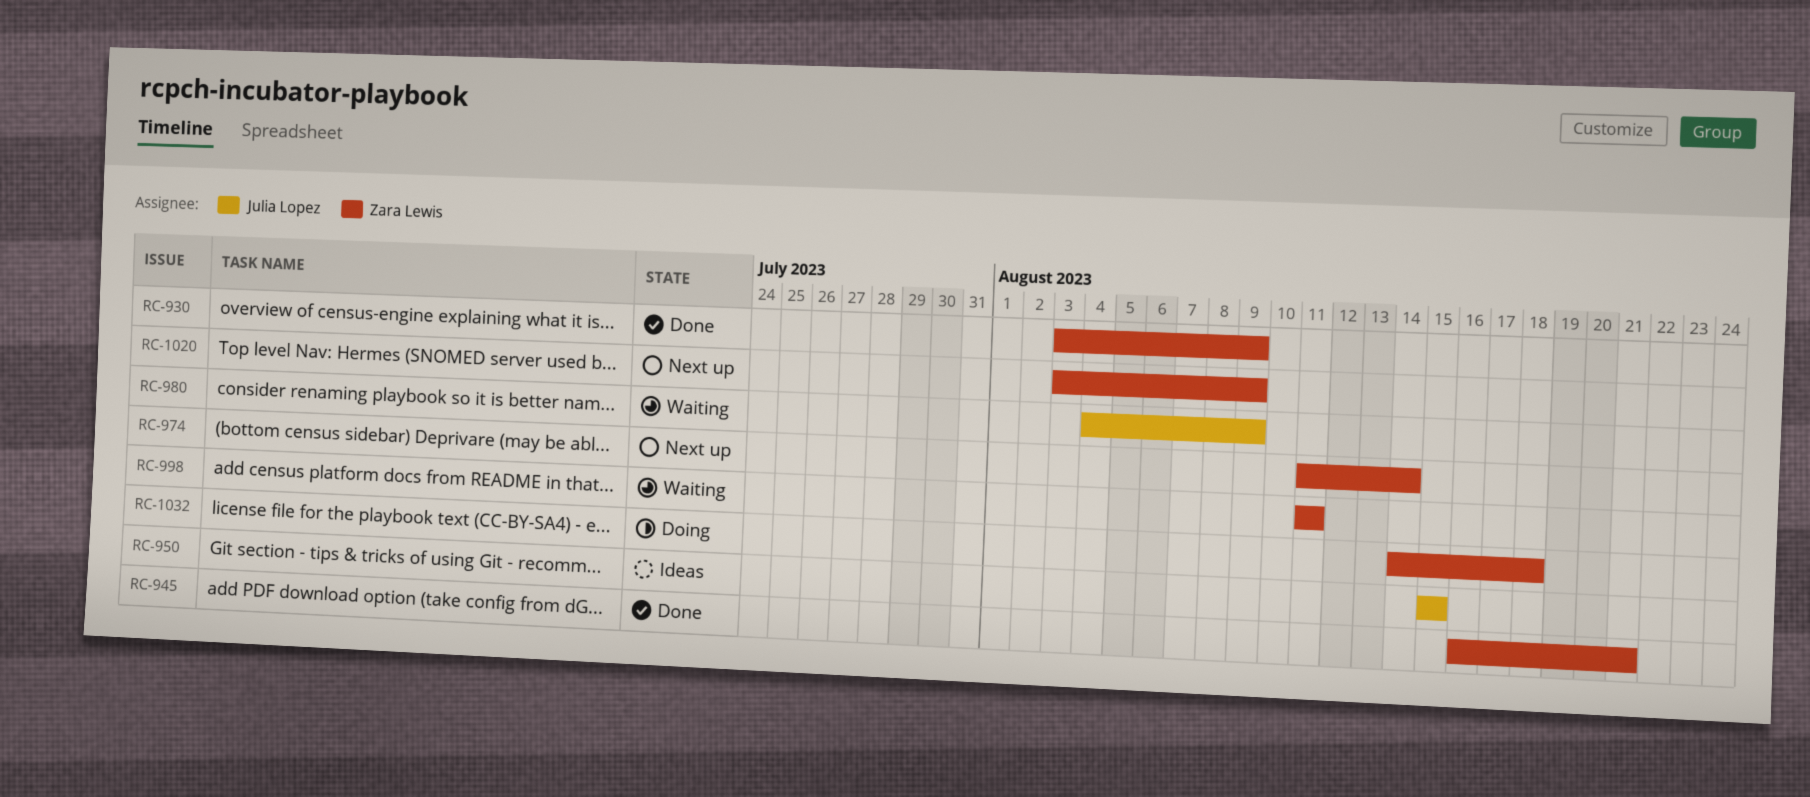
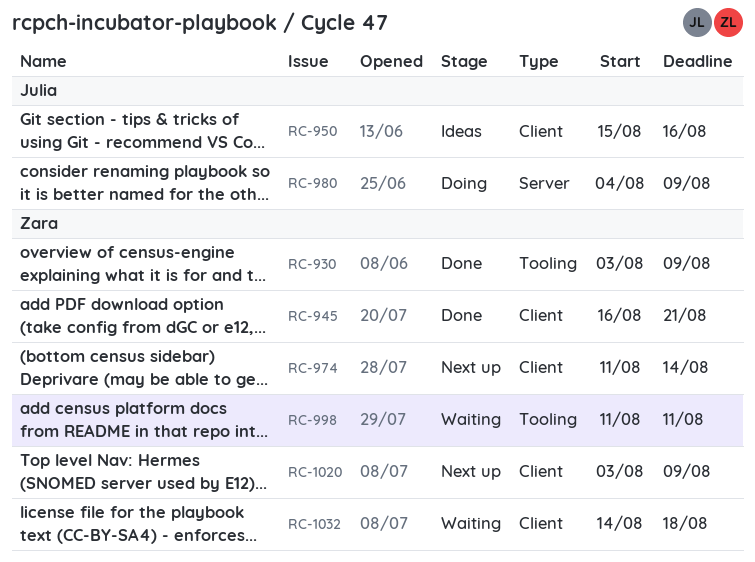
RC-950, due: Aug 15 -> Aug 16
RC-980, status: Waiting -> Doing
RC-1032, status: Doing -> Waiting

